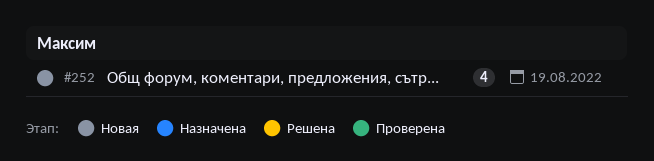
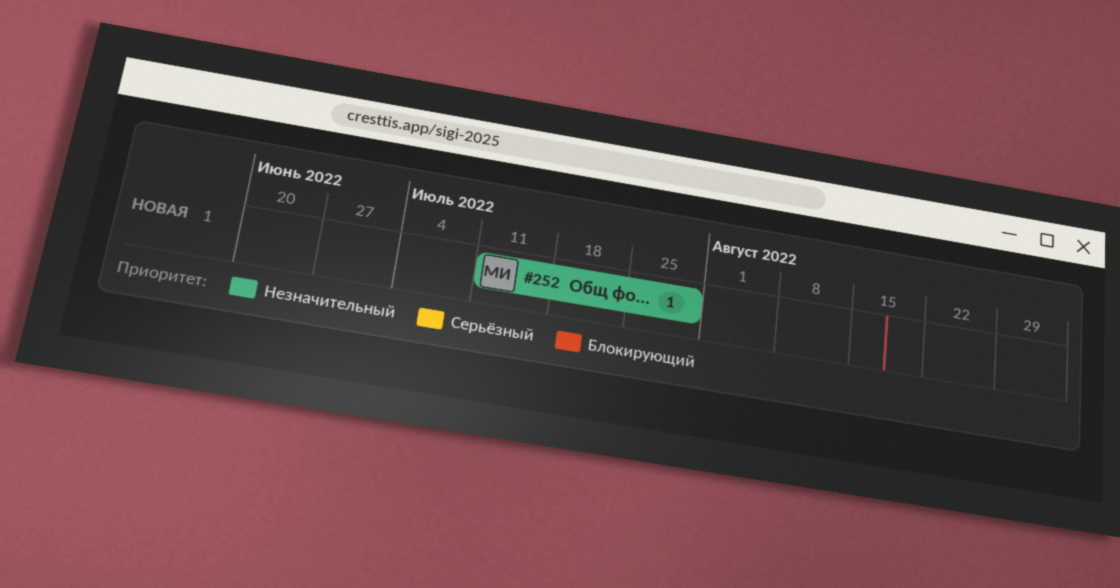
#252, estimate: 4 -> 1
#252, due: Aug 19 -> Jul 29

